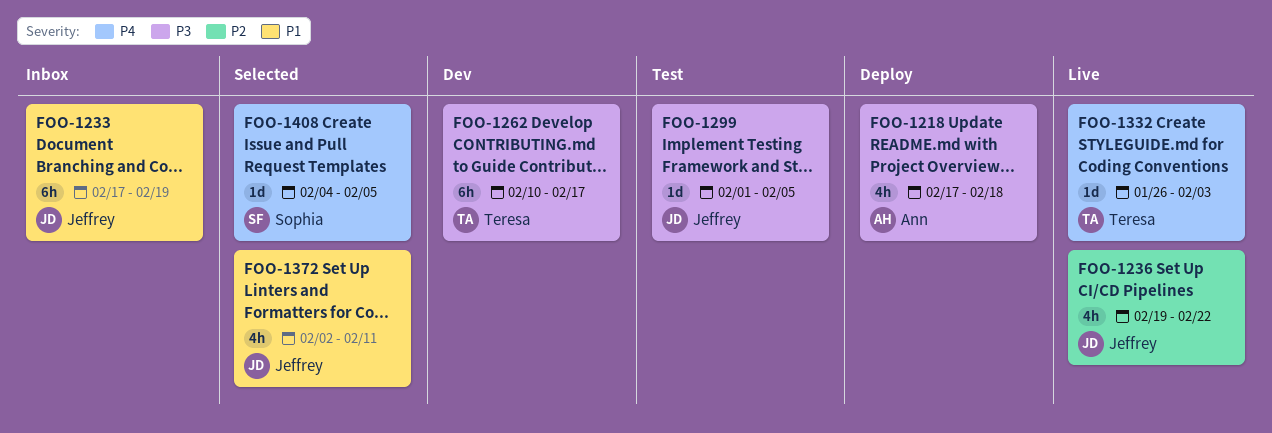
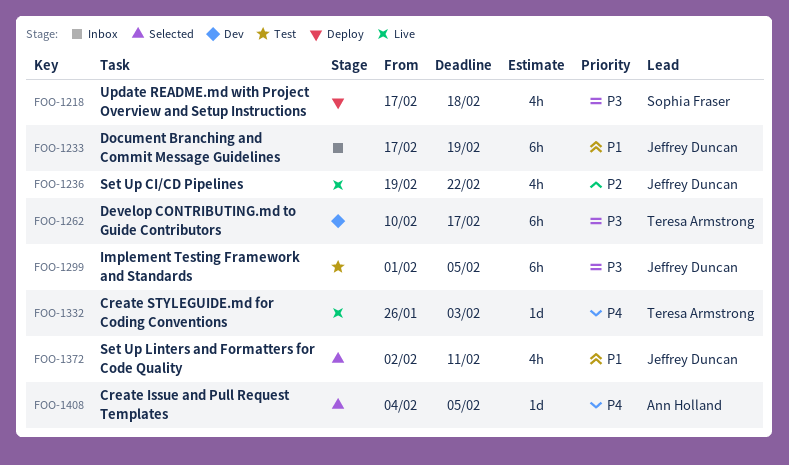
FOO-1218, owner: Ann Holland -> Sophia Fraser
FOO-1299, estimate: 1d -> 6h
FOO-1408, owner: Sophia Fraser -> Ann Holland

